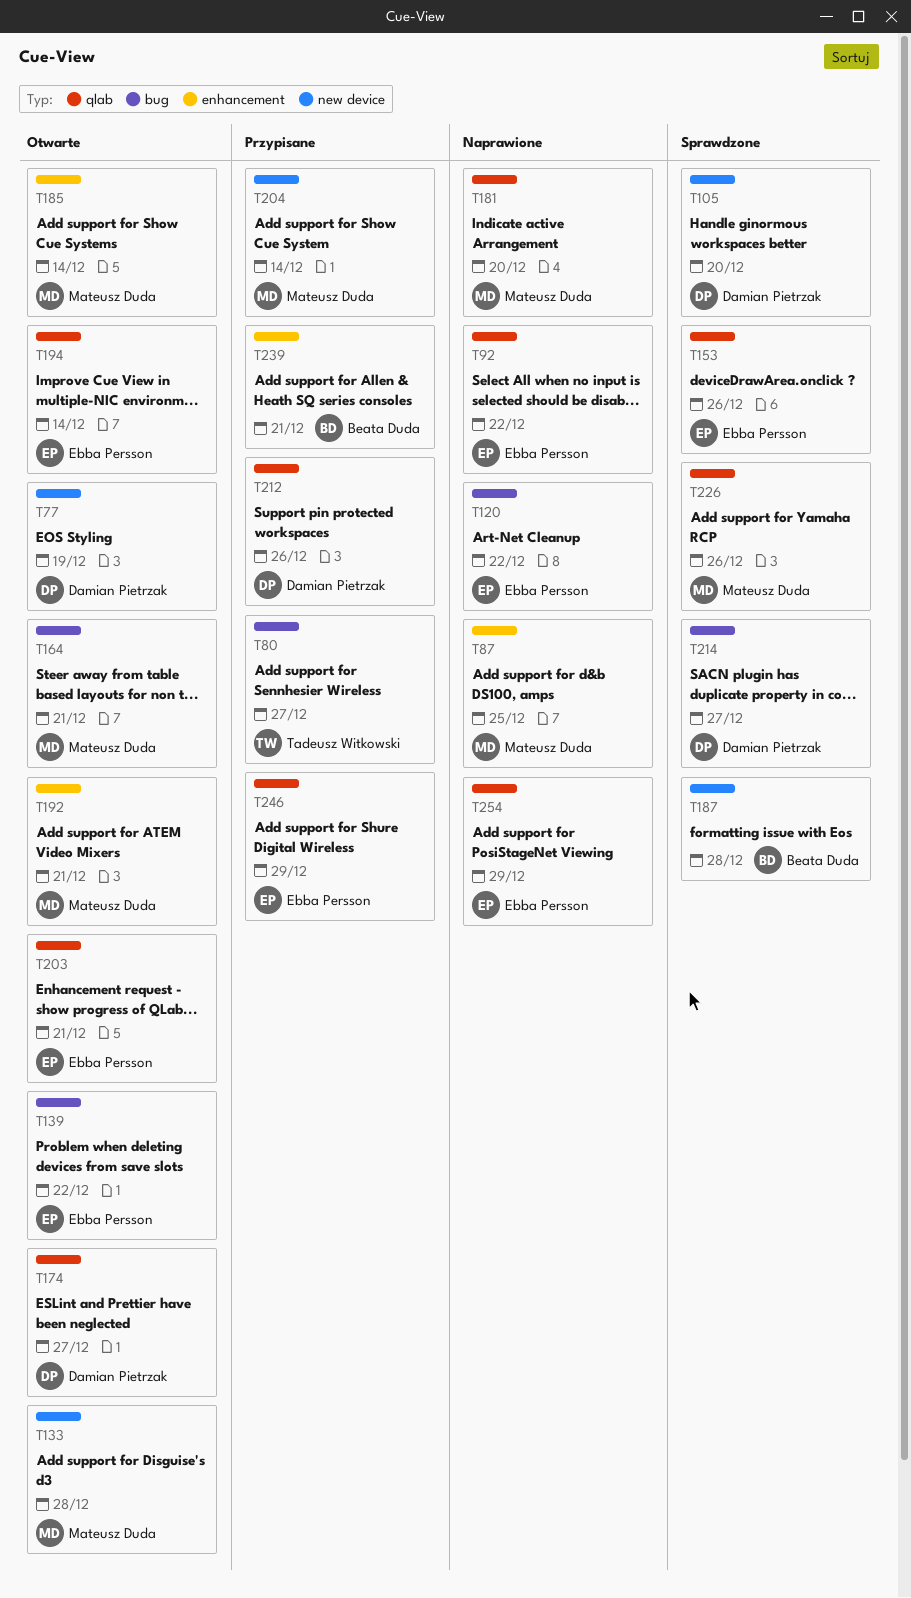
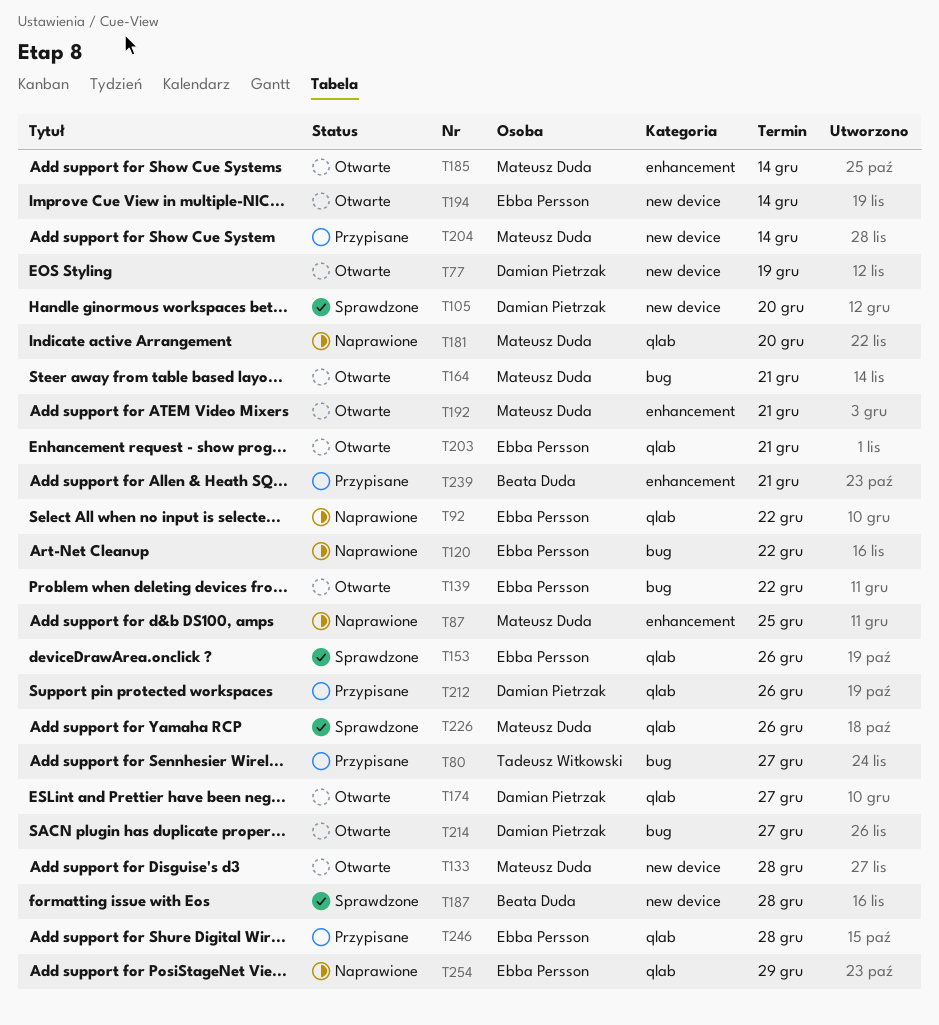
T194, label: qlab -> new device
T214, status: Sprawdzone -> Otwarte
T246, due: Dec 29 -> Dec 28

